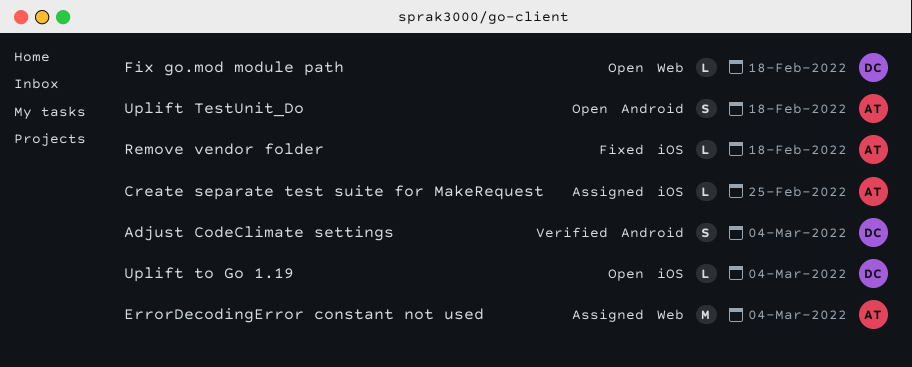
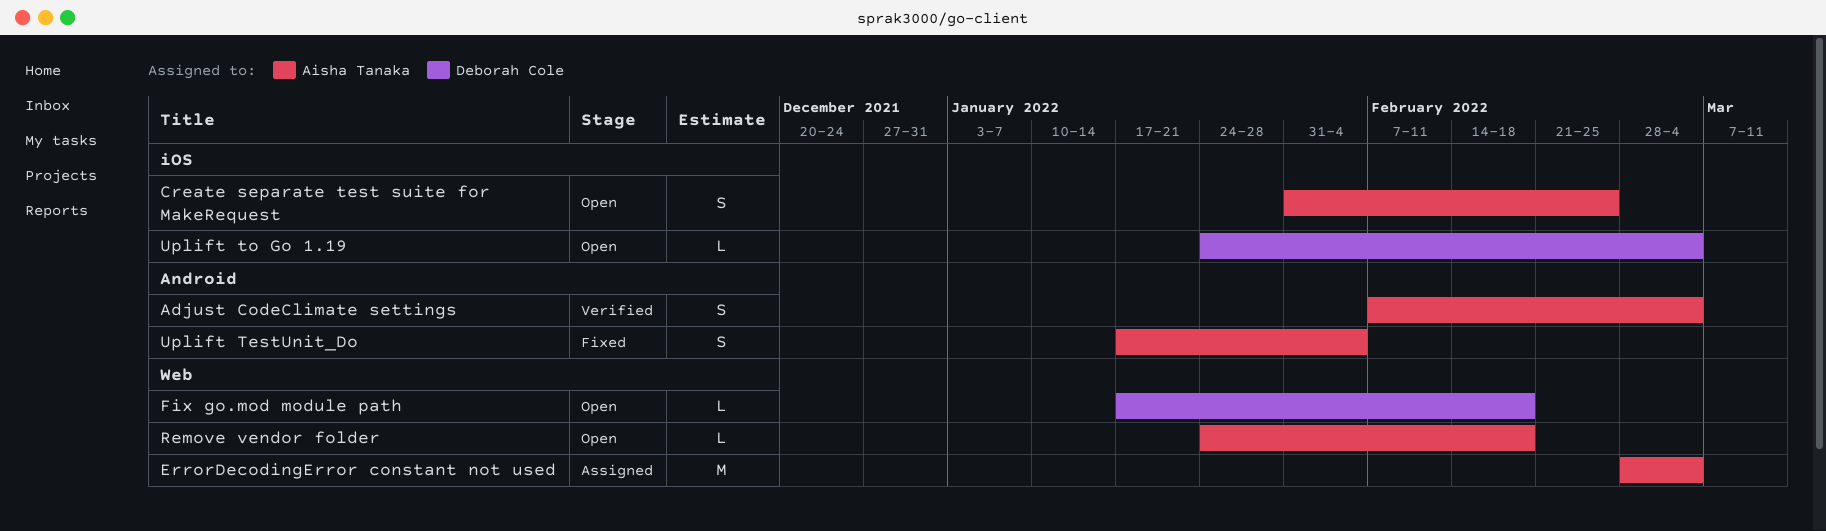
Adjust CodeClimate settings, owner: Deborah Cole -> Aisha Tanaka
Create separate test suite for MakeRequest, status: Assigned -> Open
Create separate test suite for MakeRequest, estimate: L -> S
Remove vendor folder, status: Fixed -> Open
Remove vendor folder, label: iOS -> Web
Uplift TestUnit_Do, status: Open -> Fixed
Uplift TestUnit_Do, due: Feb 18 -> Feb 4

